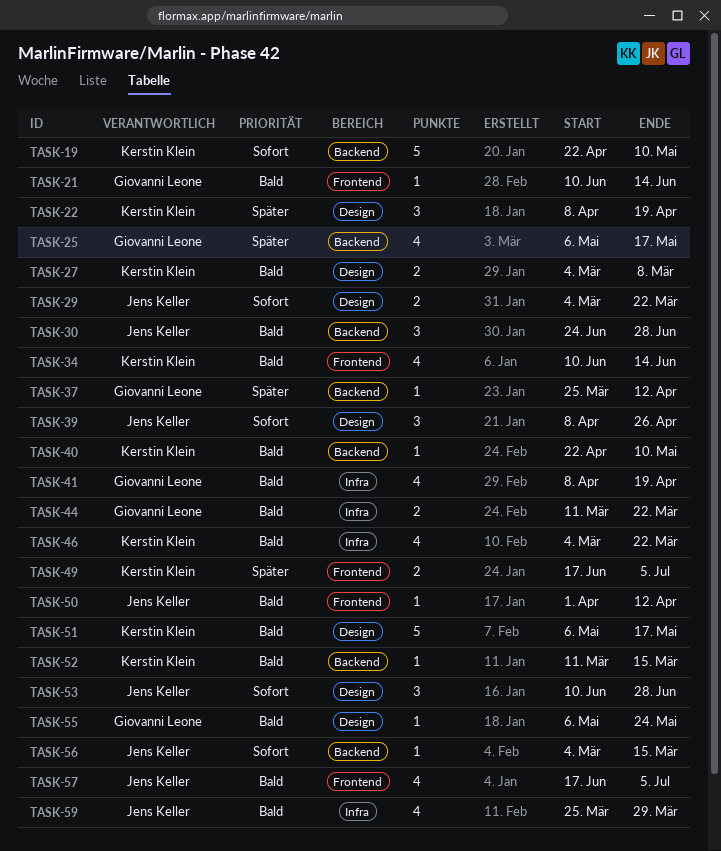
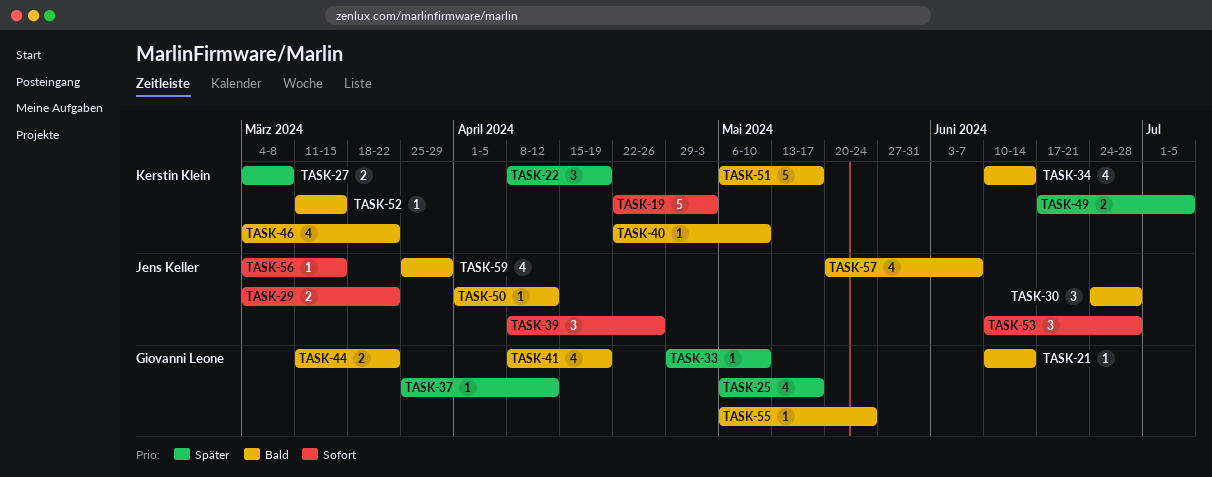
TASK-19, due: May 10 -> May 3
TASK-27, priority: Bald -> Später
TASK-33: none -> present
TASK-57, start: Jun 17 -> May 20
TASK-57, due: Jul 5 -> Jun 7

